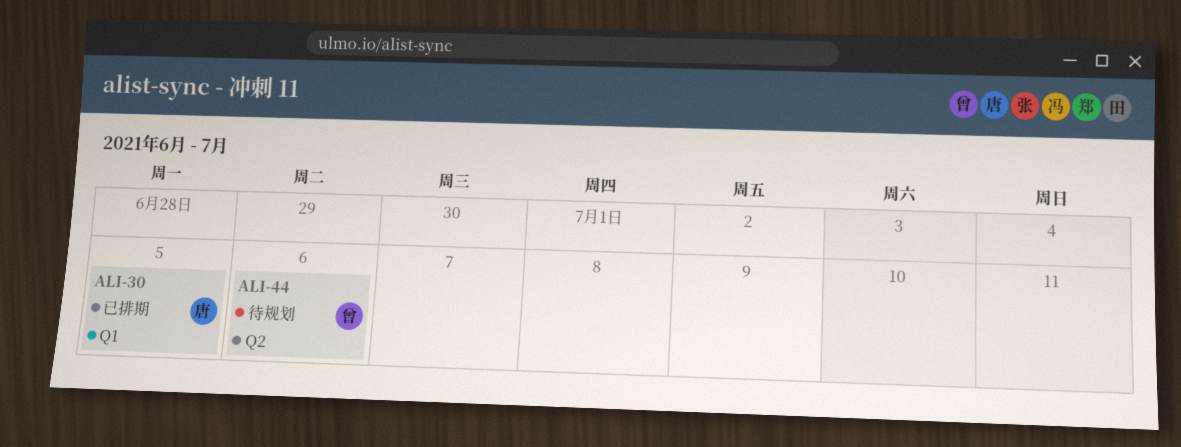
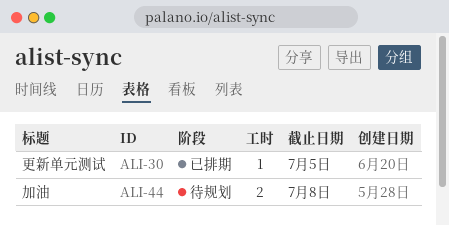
ALI-44, due: Jul 6 -> Jul 8

